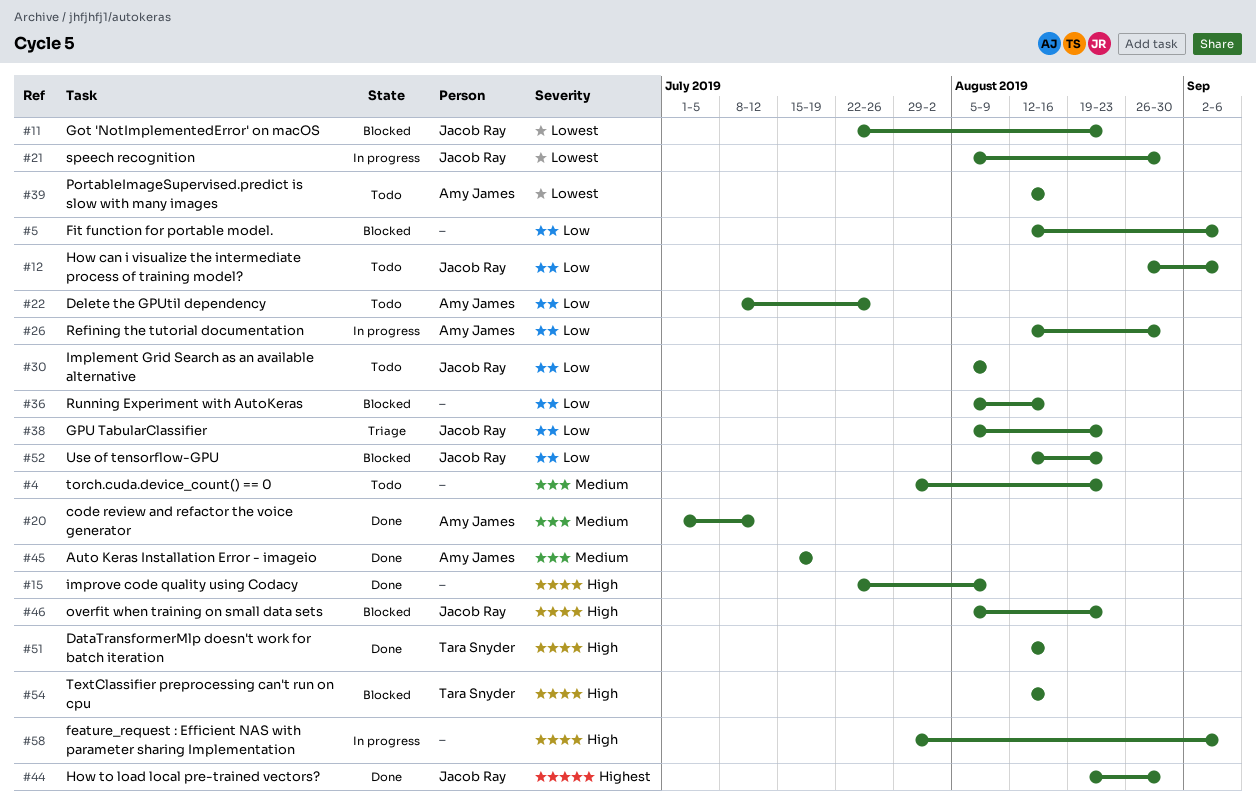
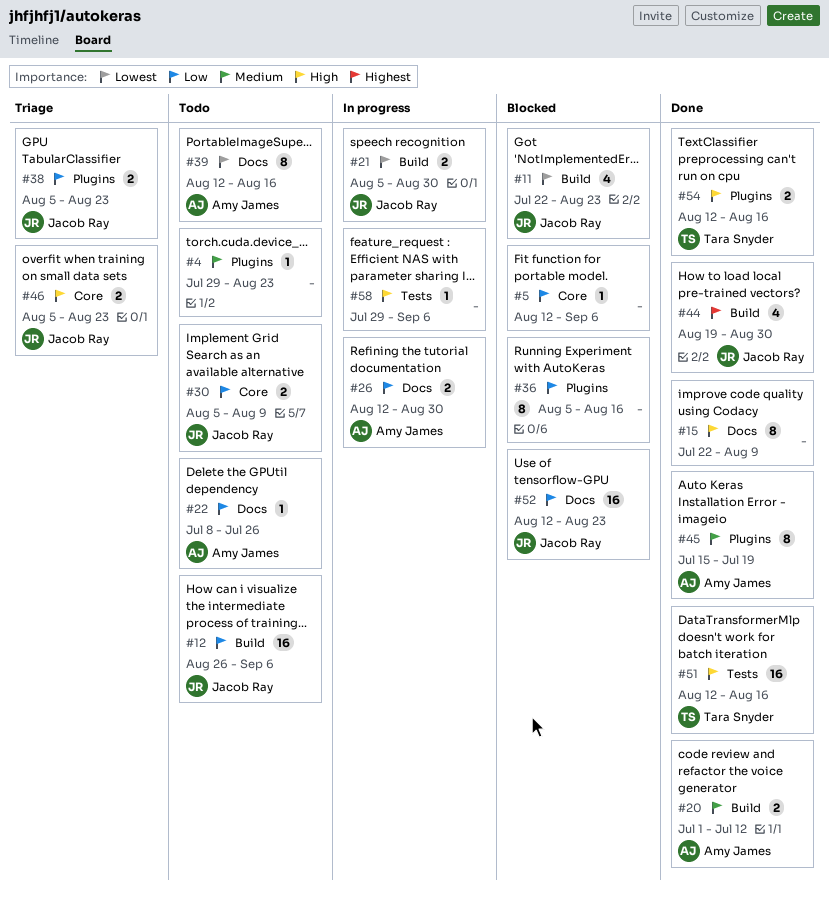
#46, status: Blocked -> Triage
#54, status: Blocked -> Done

